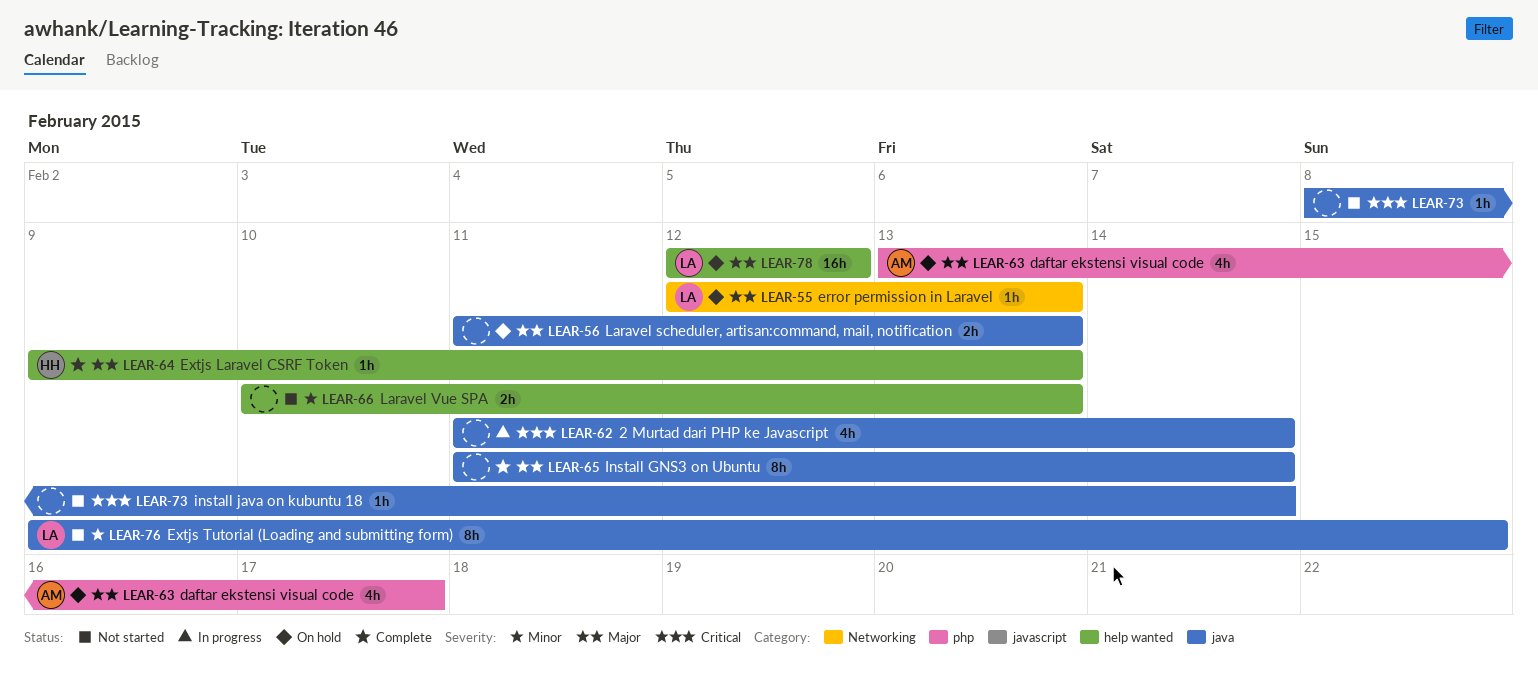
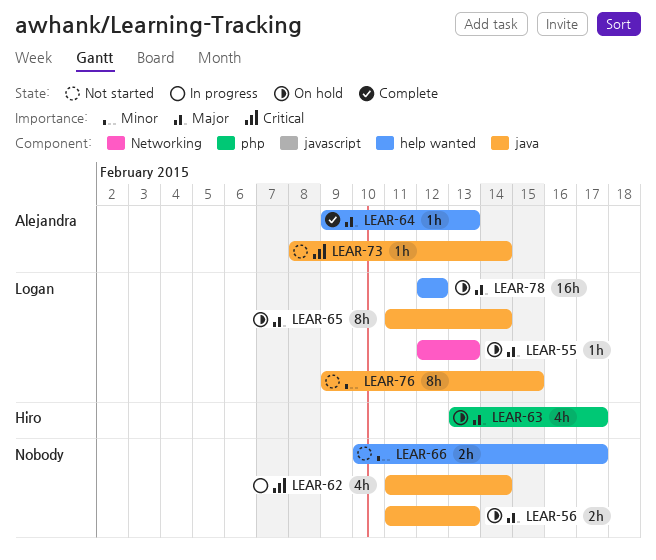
LEAR-63, owner: Alejandra -> Hiro
LEAR-64, owner: Hiro -> Alejandra
LEAR-65, status: Complete -> On hold
LEAR-65, owner: none -> Logan
LEAR-66, due: Feb 13 -> Feb 17
LEAR-73, owner: none -> Alejandra

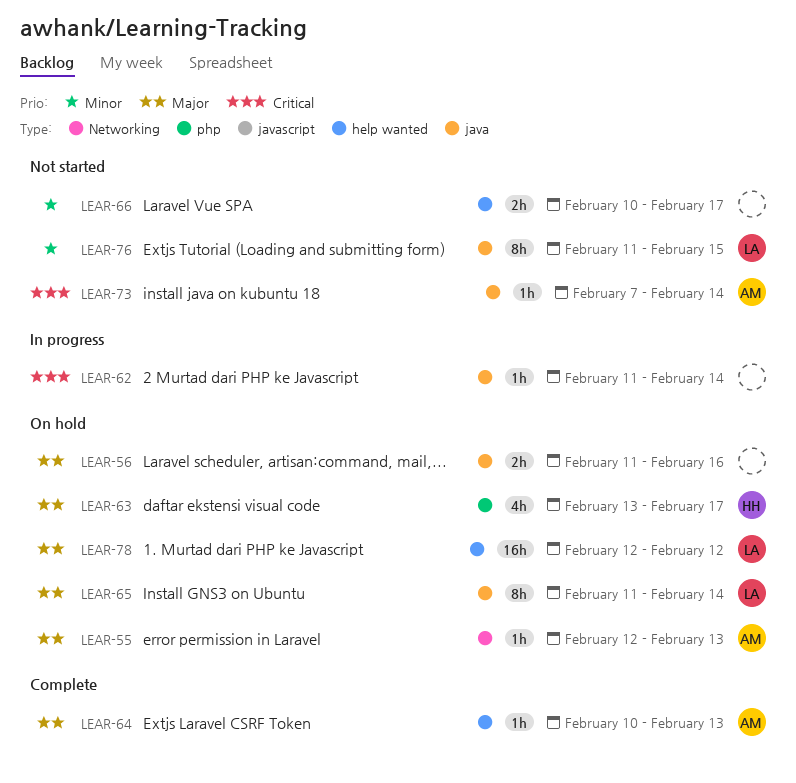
LEAR-55, owner: Logan -> Alejandra
LEAR-56, due: Feb 13 -> Feb 16
LEAR-62, estimate: 4h -> 1h
LEAR-64, start: Feb 9 -> Feb 10
LEAR-73, start: Feb 8 -> Feb 7
LEAR-76, start: Feb 9 -> Feb 11

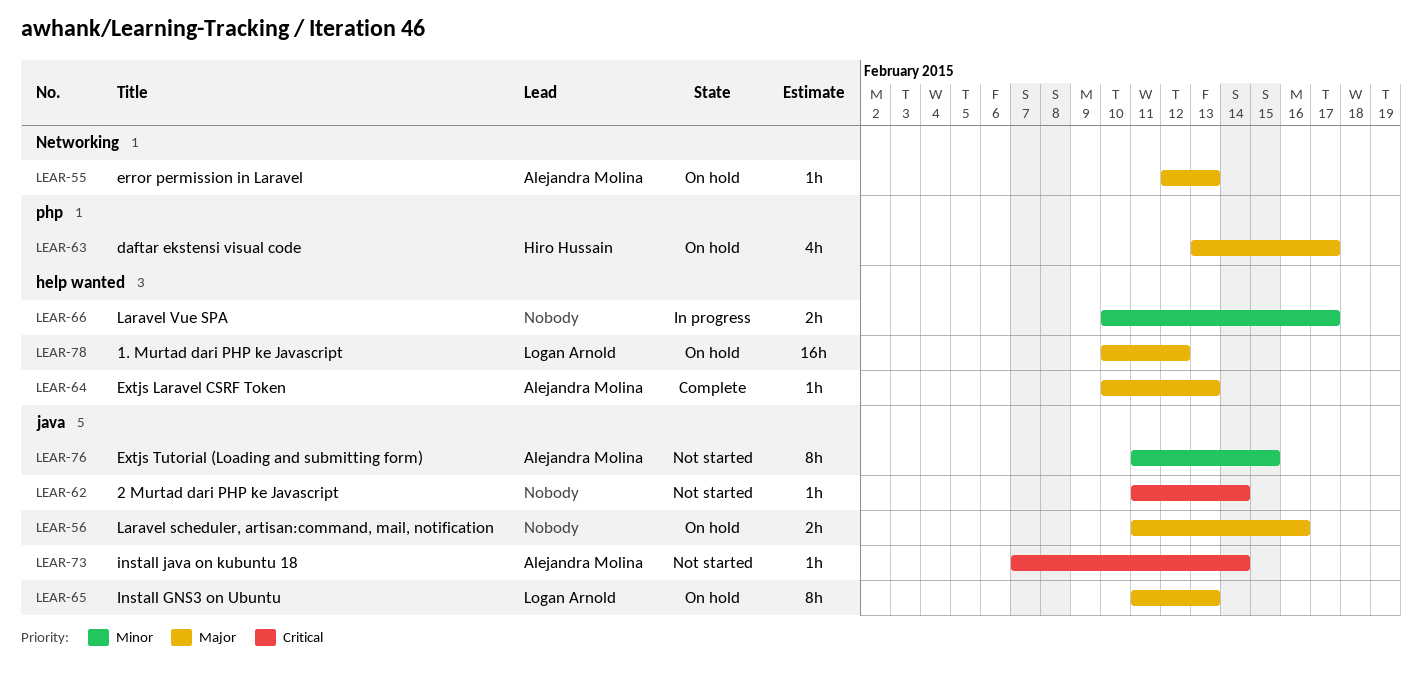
LEAR-62, status: In progress -> Not started
LEAR-65, due: Feb 14 -> Feb 13
LEAR-66, status: Not started -> In progress
LEAR-76, owner: Logan Arnold -> Alejandra Molina
LEAR-78, start: Feb 12 -> Feb 10

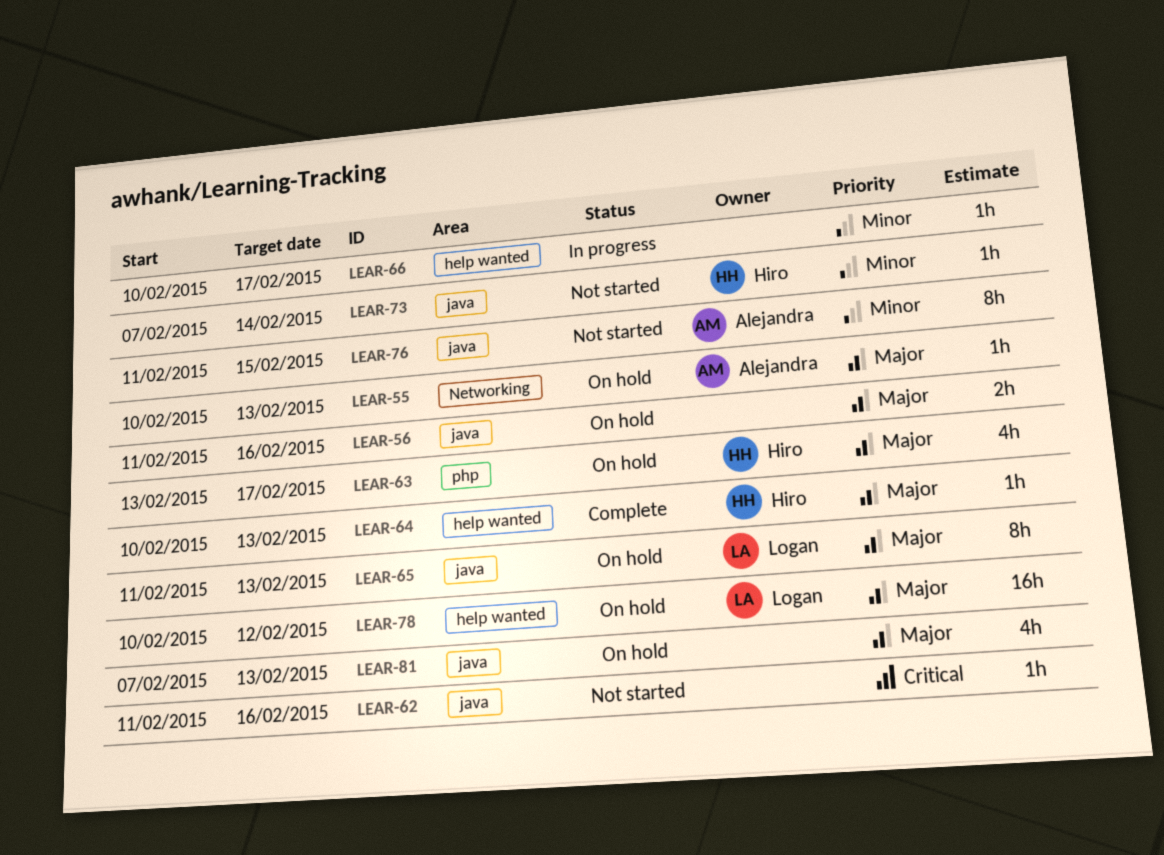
LEAR-55, start: Feb 12 -> Feb 10
LEAR-62, due: Feb 14 -> Feb 16
LEAR-64, owner: Alejandra Molina -> Hiro Hussain
LEAR-66, estimate: 2h -> 1h
LEAR-73, owner: Alejandra Molina -> Hiro Hussain
LEAR-73, priority: Critical -> Minor
LEAR-81: none -> present

